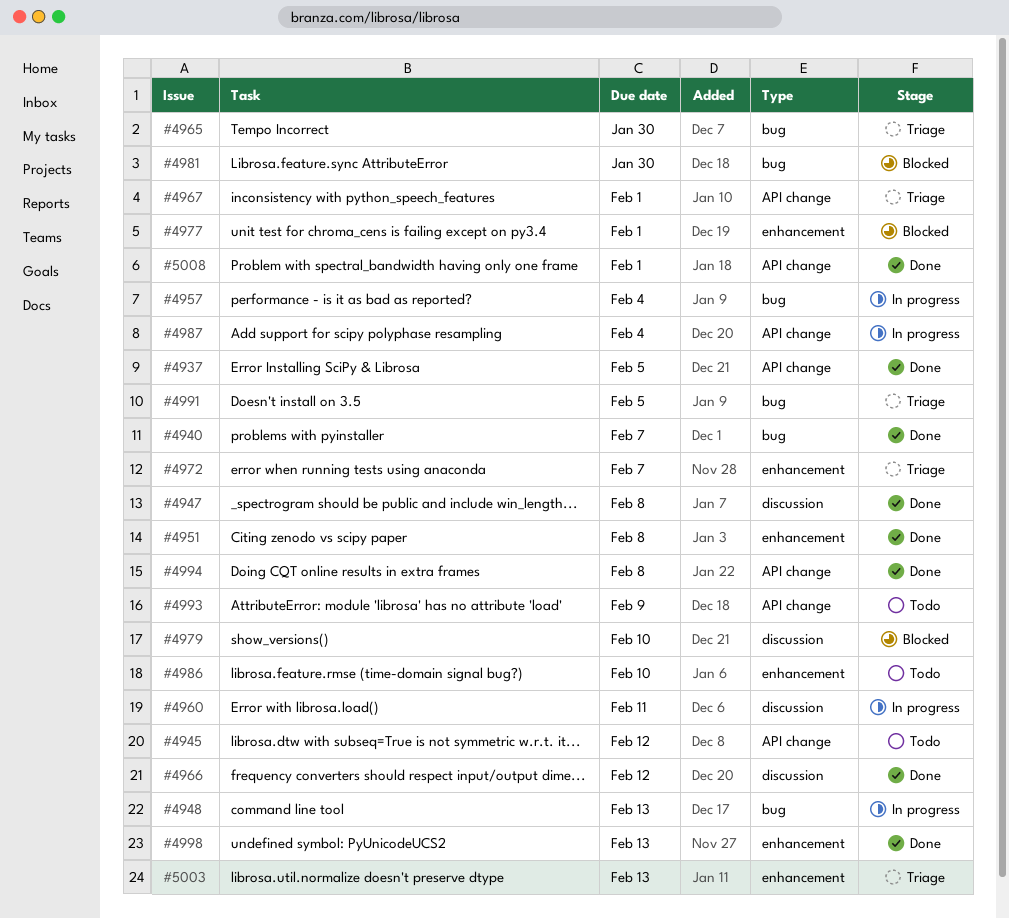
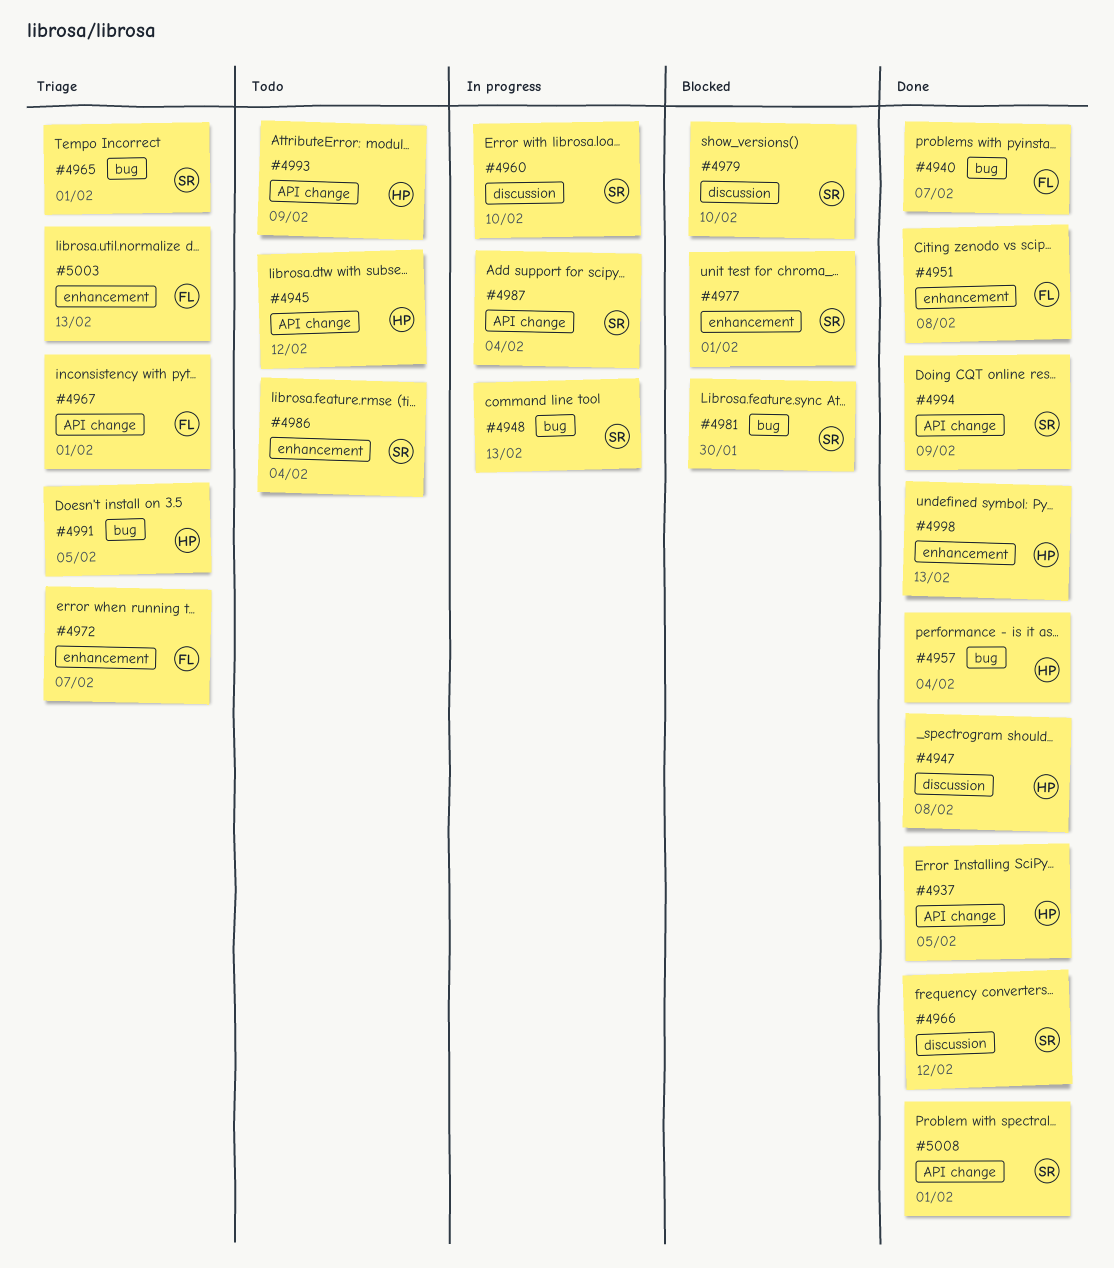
#4957, status: In progress -> Done
#4960, due: Feb 11 -> Feb 10
#4965, due: Jan 30 -> Feb 1
#4986, due: Feb 10 -> Feb 4
#4994, due: Feb 8 -> Feb 9

